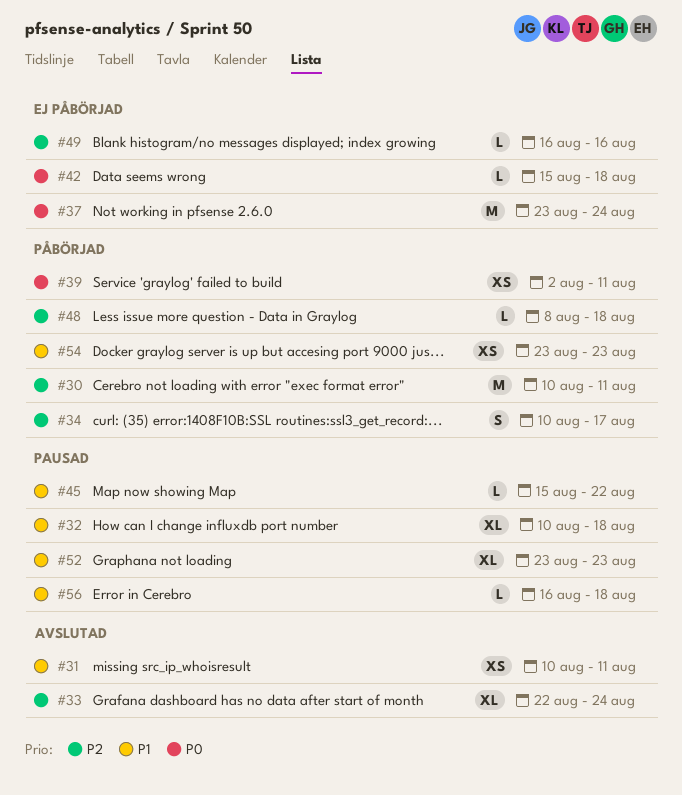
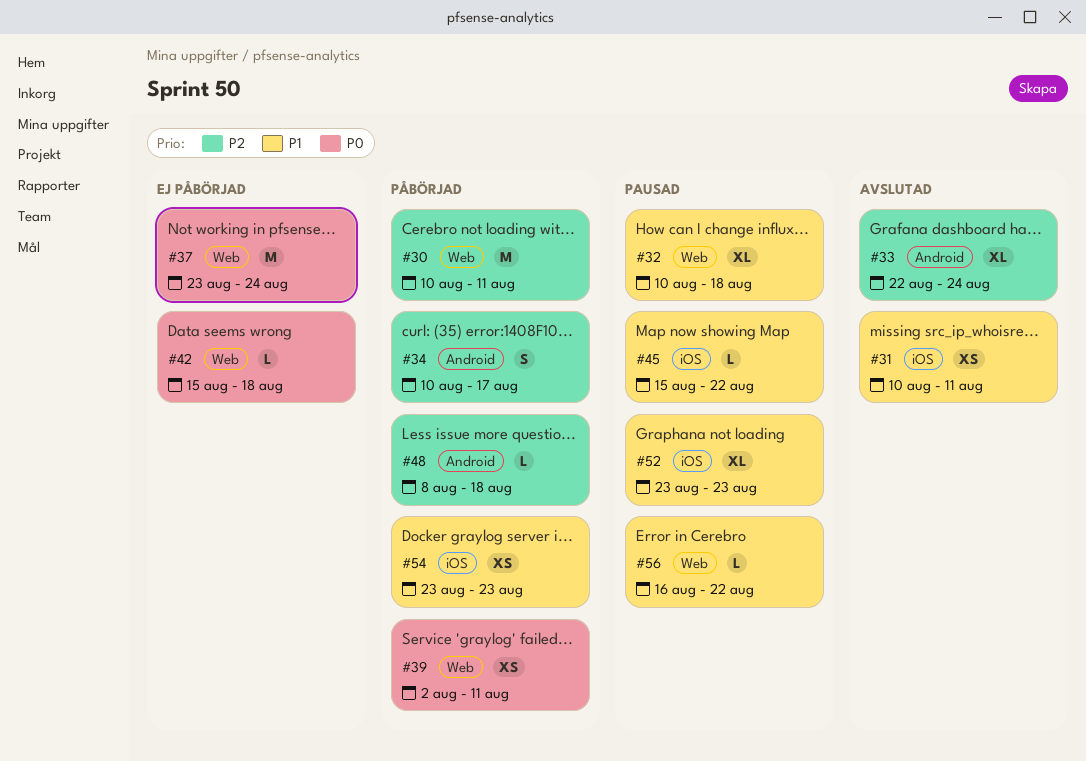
#49: present -> none
#56, due: Aug 18 -> Aug 22

